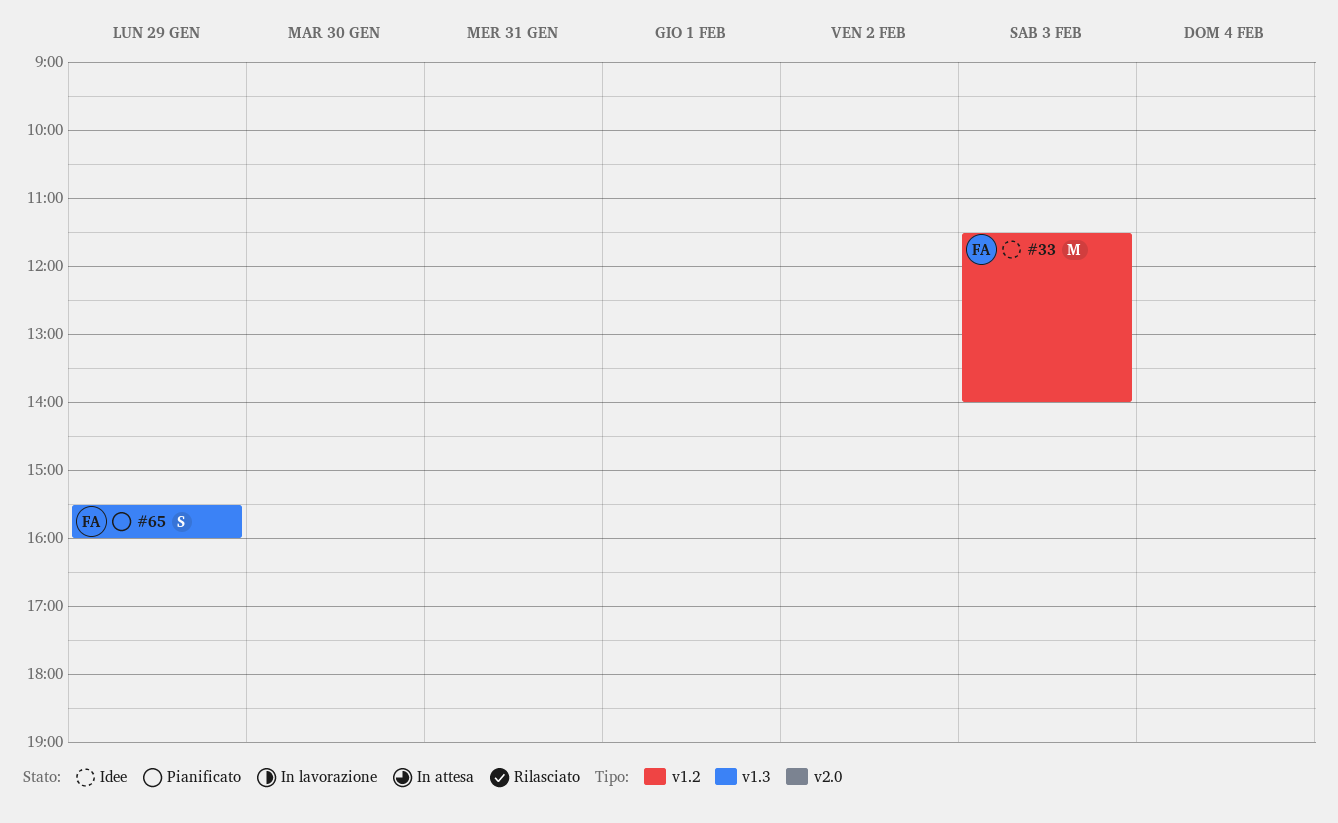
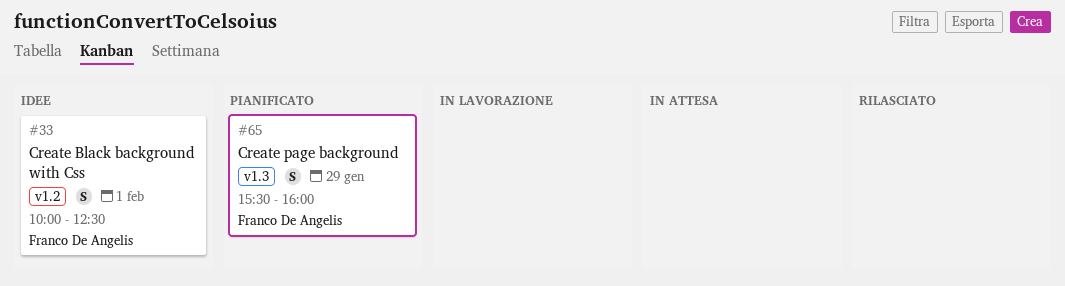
#33, estimate: M -> S
#33, day: Feb 3 -> Feb 1
#33, begins: 11:30 -> 10:00
#33, ends: 14:00 -> 12:30

